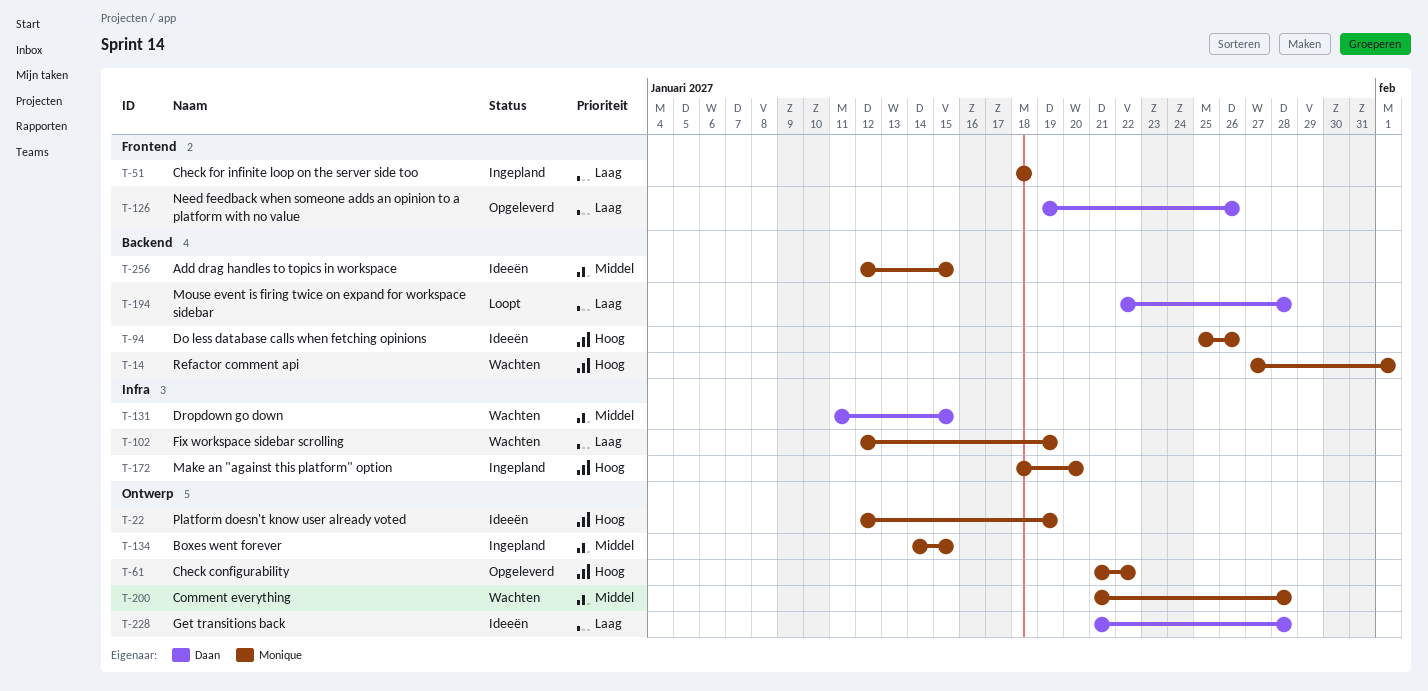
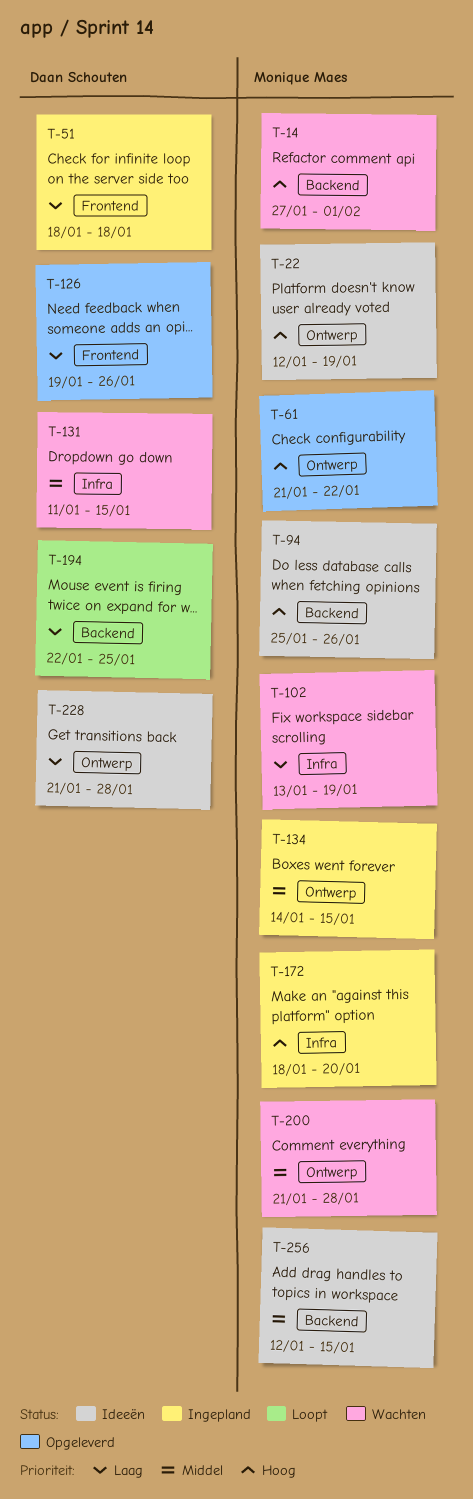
T-51, owner: Monique Maes -> Daan Schouten
T-102, start: Jan 12 -> Jan 13
T-194, due: Jan 28 -> Jan 25

